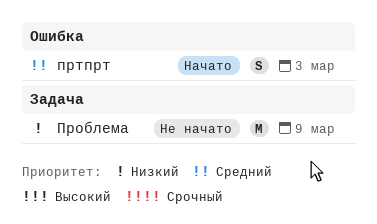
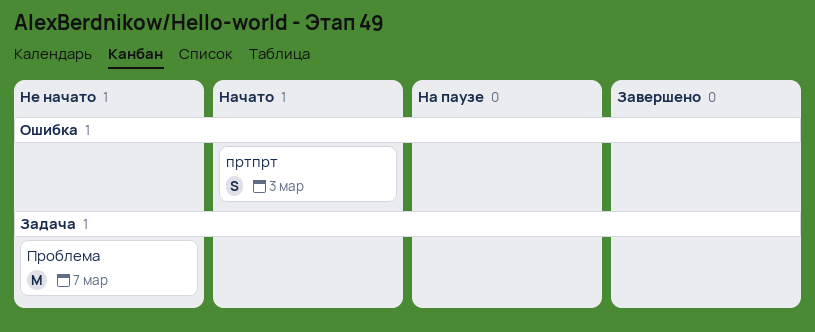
Проблема, due: Mar 9 -> Mar 7

